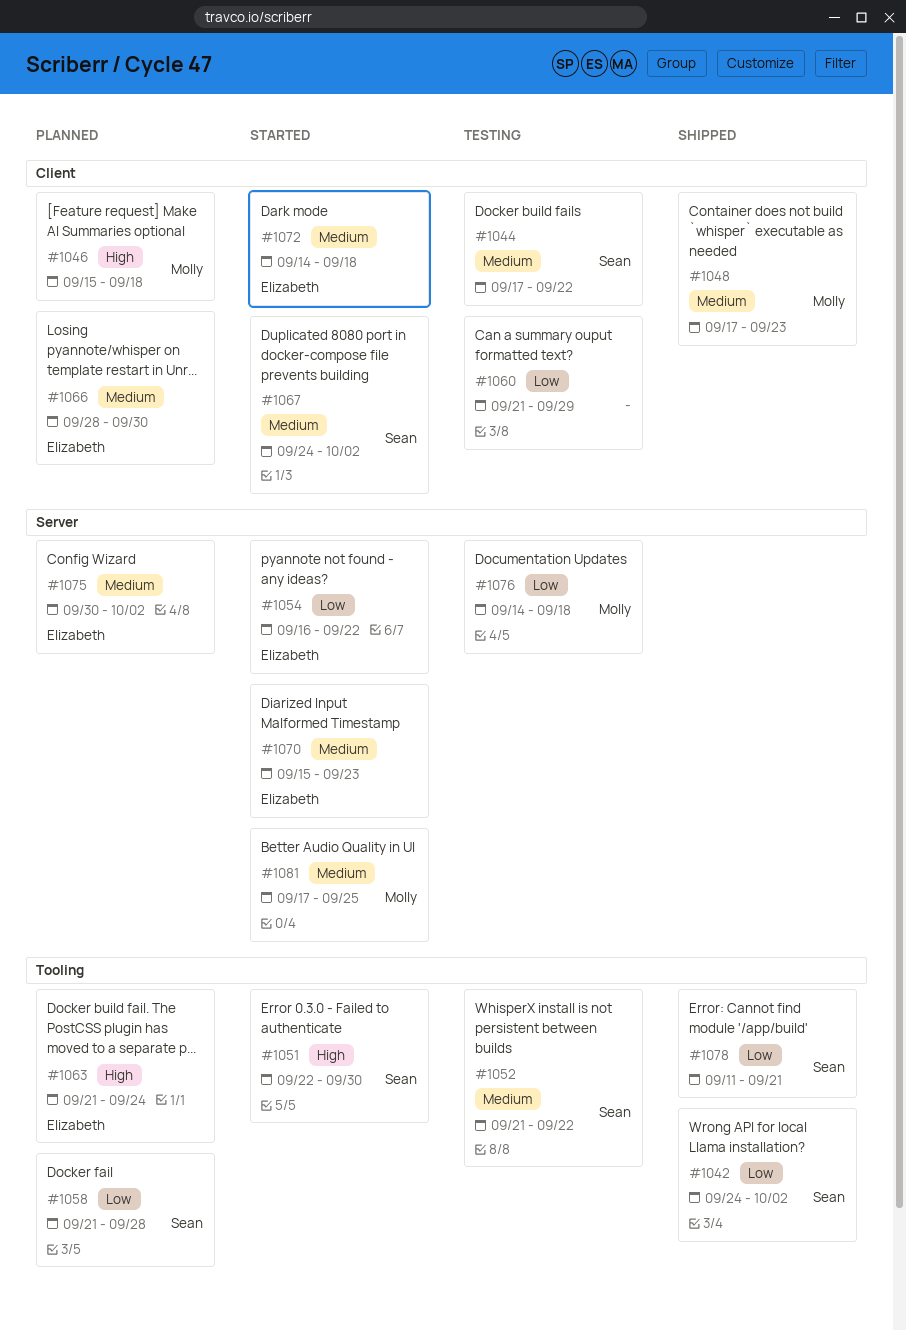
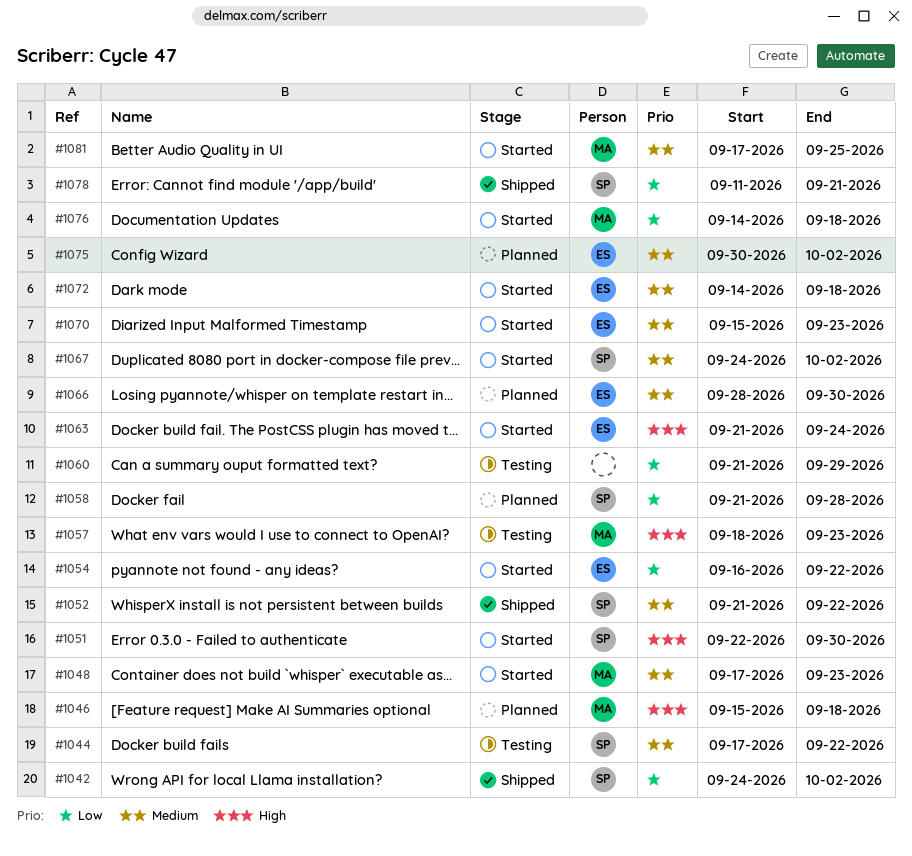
#1048, status: Shipped -> Started
#1052, status: Testing -> Shipped
#1057: none -> present
#1063, status: Planned -> Started
#1076, status: Testing -> Started

